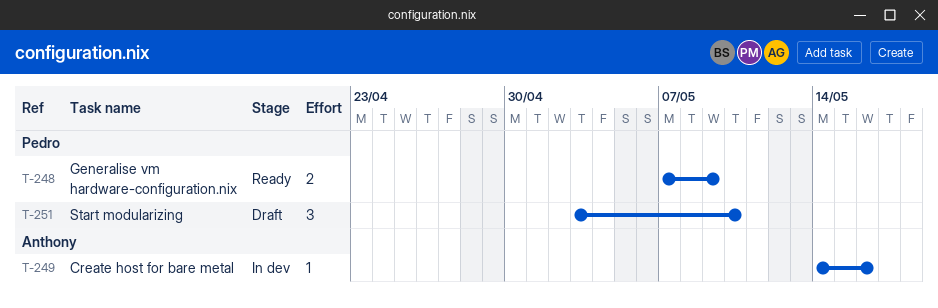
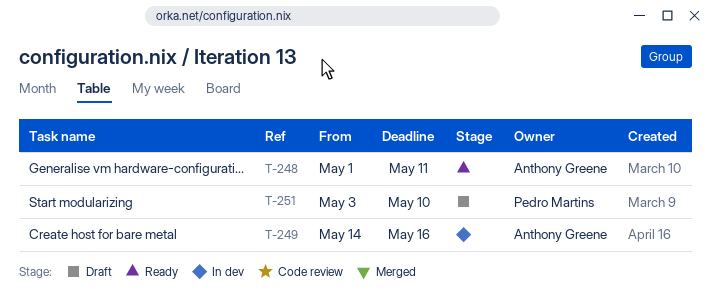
T-248, owner: Pedro Martins -> Anthony Greene
T-248, start: May 7 -> May 1
T-248, due: May 9 -> May 11

